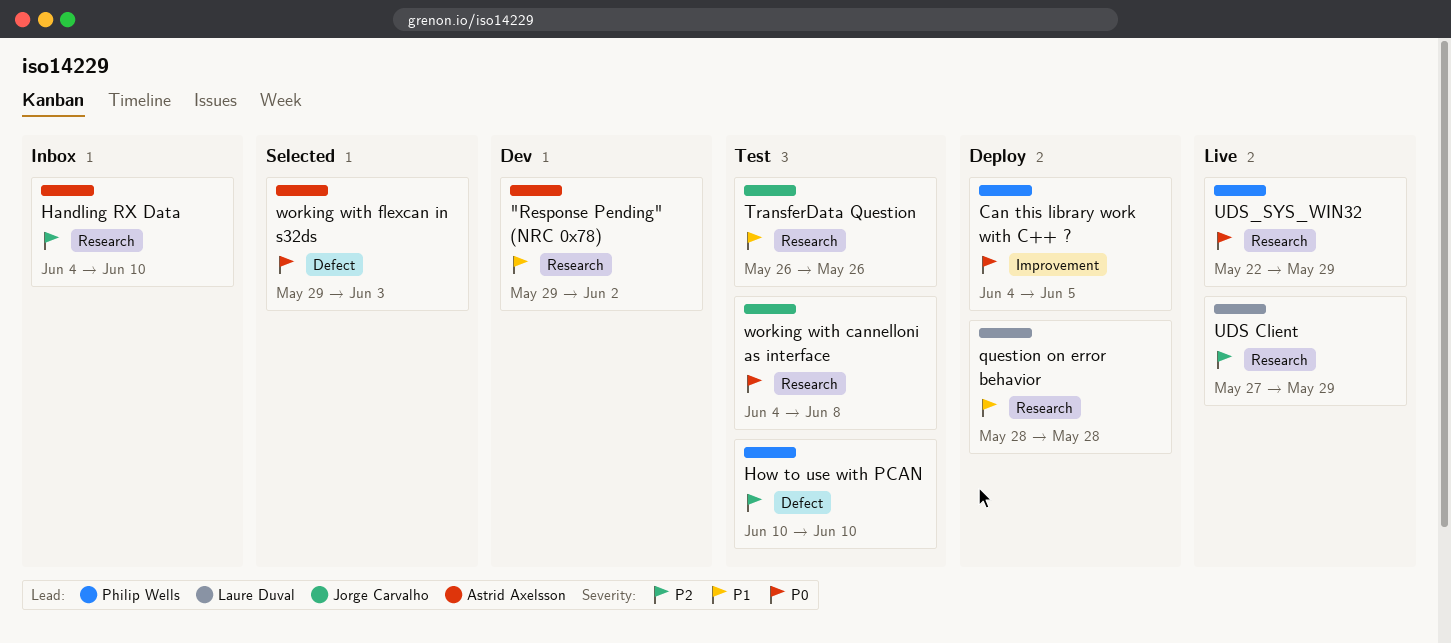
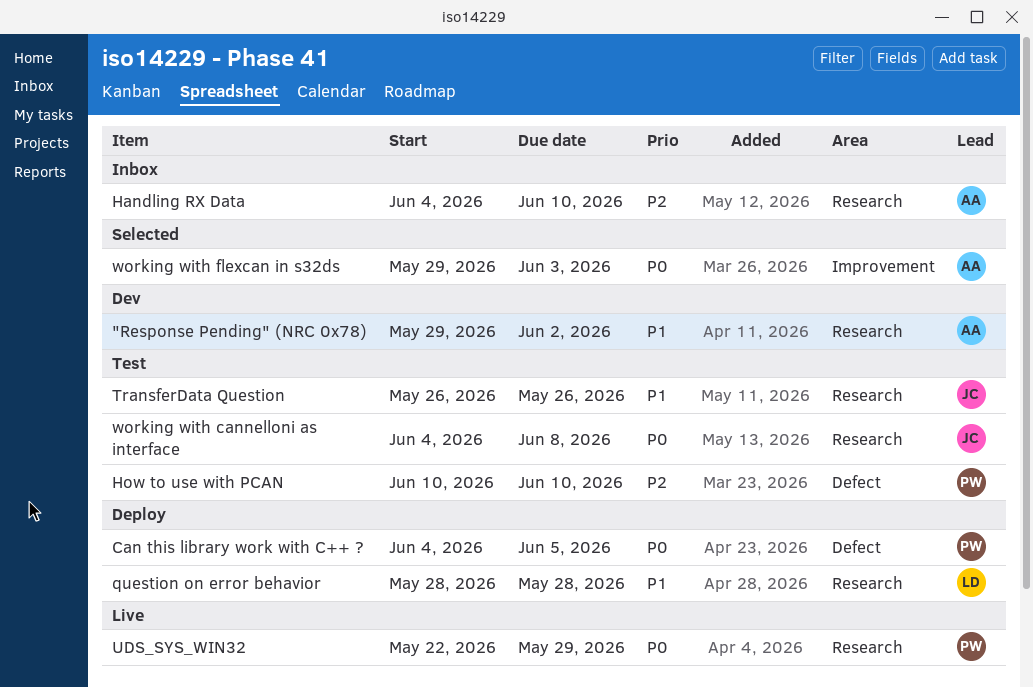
Can this library work with C++ ?, label: Improvement -> Defect
UDS Client: present -> none
working with flexcan in s32ds, label: Defect -> Improvement

